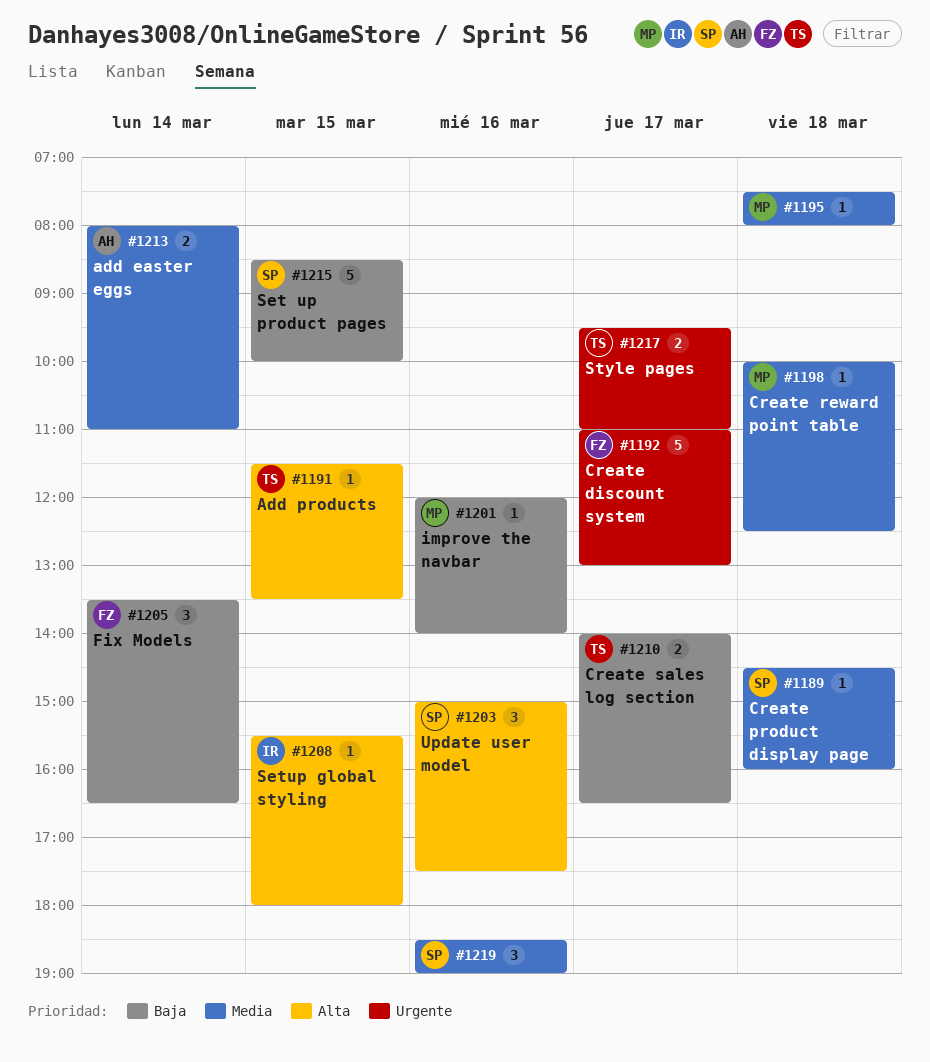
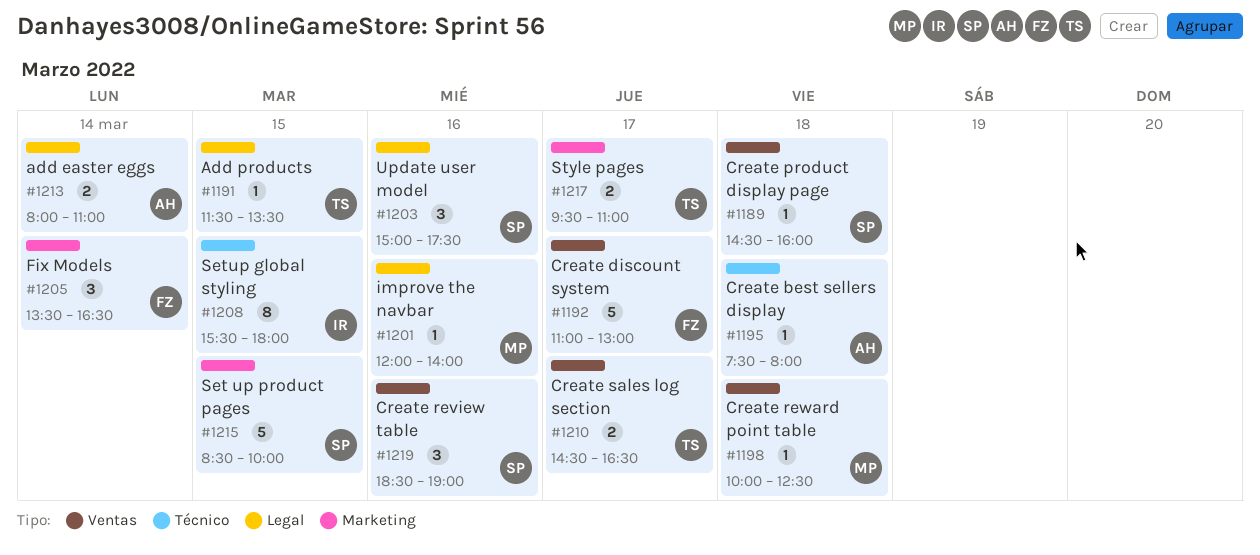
#1195, owner: MP -> AH
#1208, estimate: 1 -> 8
#1210, begins: 14:00 -> 14:30

